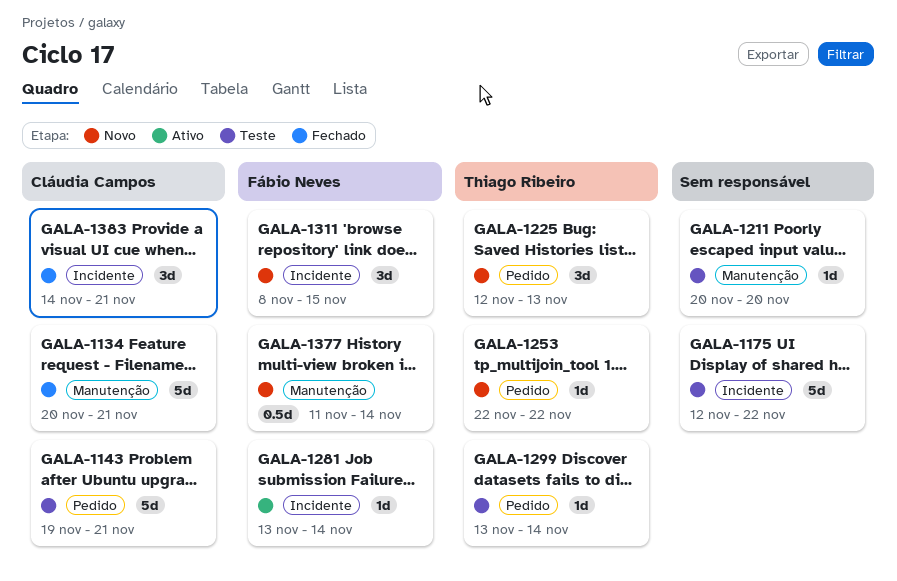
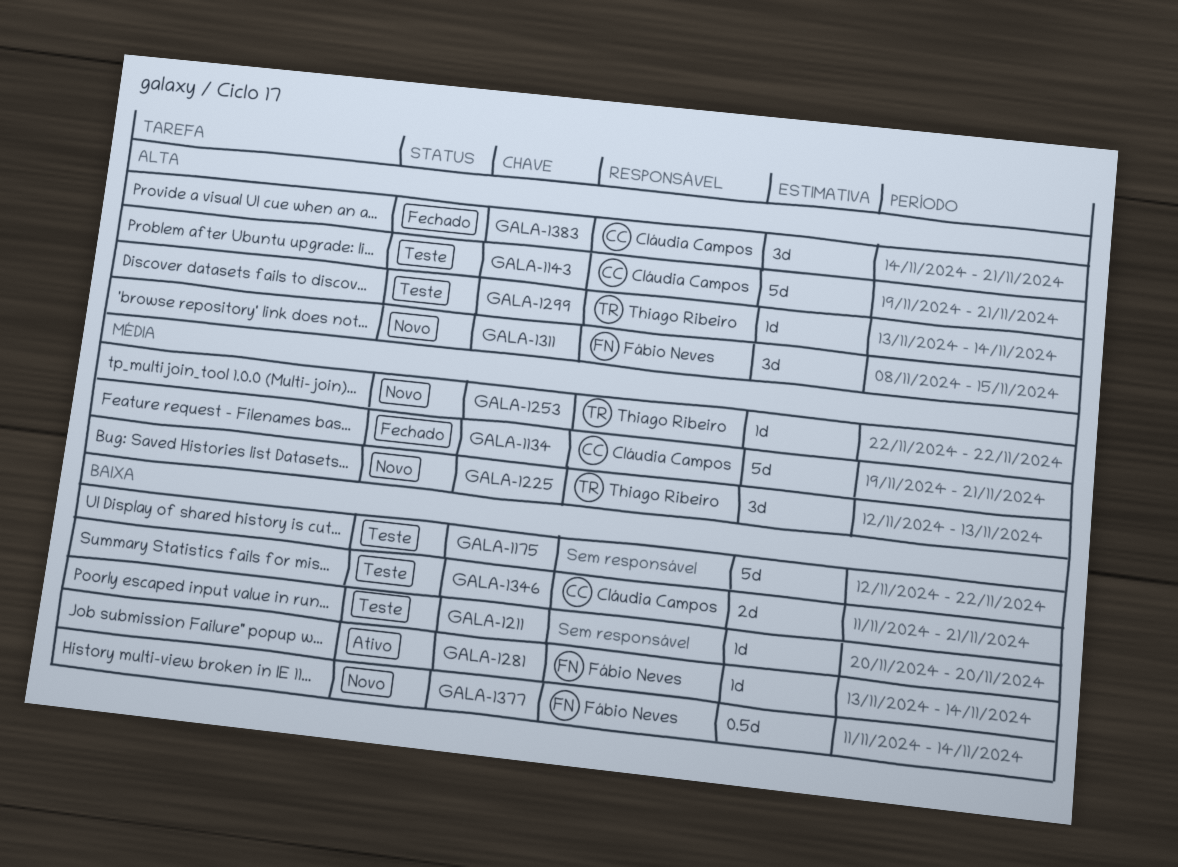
GALA-1134, start: Nov 20 -> Nov 19
GALA-1346: none -> present

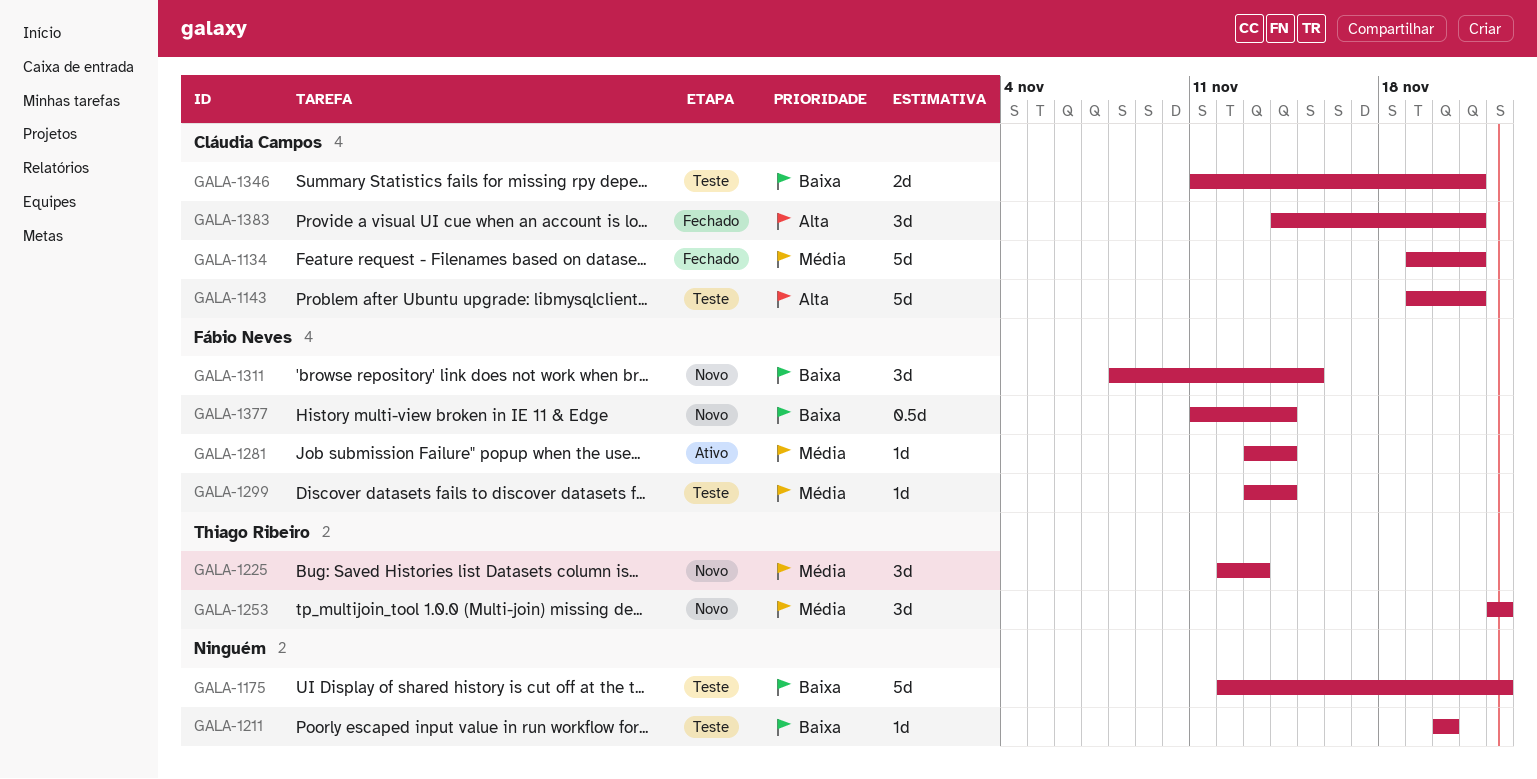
GALA-1253, estimate: 1d -> 3d
GALA-1281, priority: Baixa -> Média
GALA-1299, owner: Thiago Ribeiro -> Fábio Neves
GALA-1299, priority: Alta -> Média
GALA-1311, priority: Alta -> Baixa

